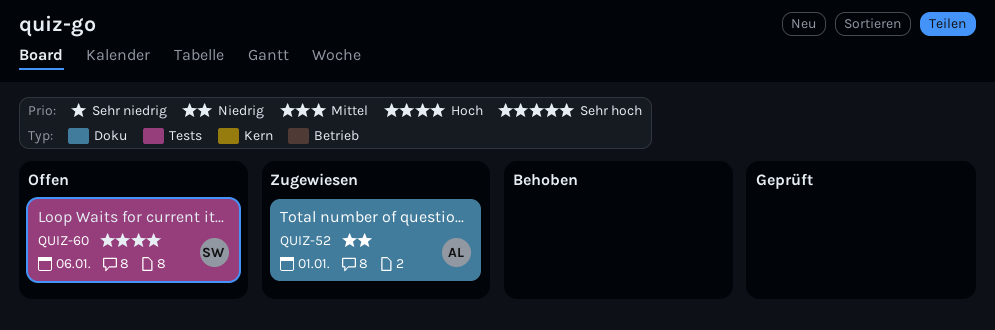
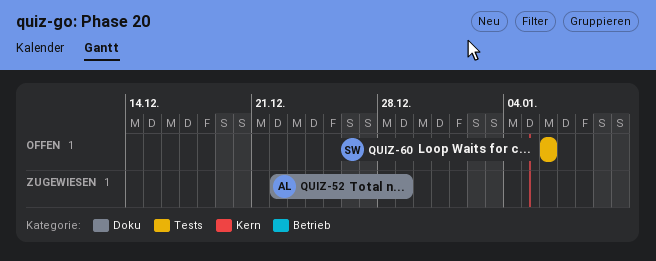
QUIZ-52, due: Jan 1 -> Dec 29

